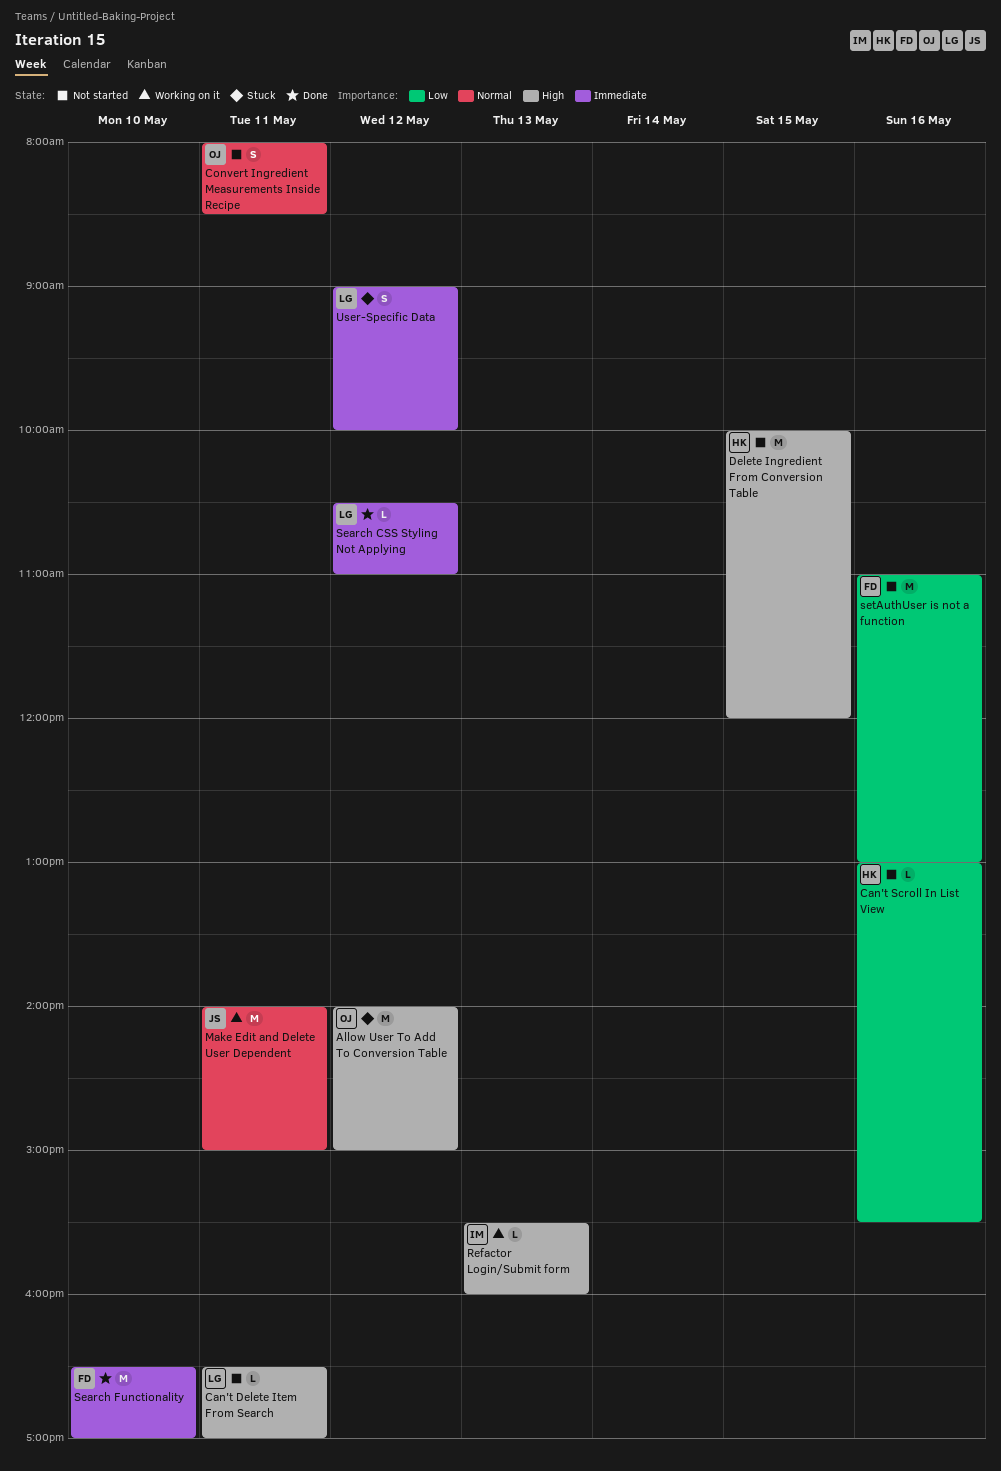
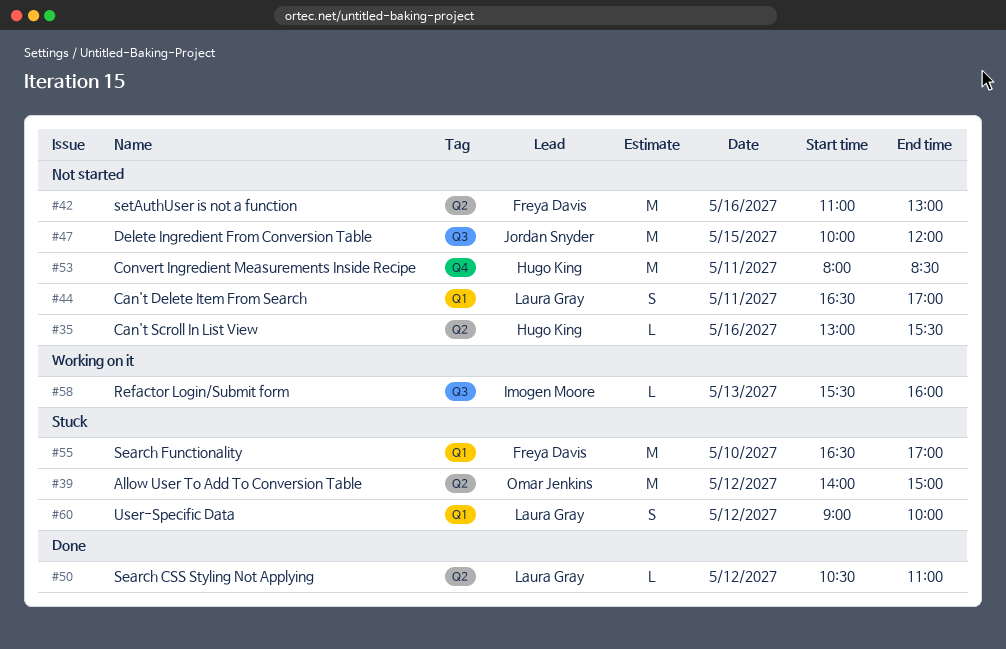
Can't Delete Item From Search, estimate: L -> S
Convert Ingredient Measurements Inside Recipe, owner: Omar Jenkins -> Hugo King
Convert Ingredient Measurements Inside Recipe, estimate: S -> M
Delete Ingredient From Conversion Table, owner: Hugo King -> Jordan Snyder
Make Edit and Delete User Dependent: present -> none
Search Functionality, status: Done -> Stuck

